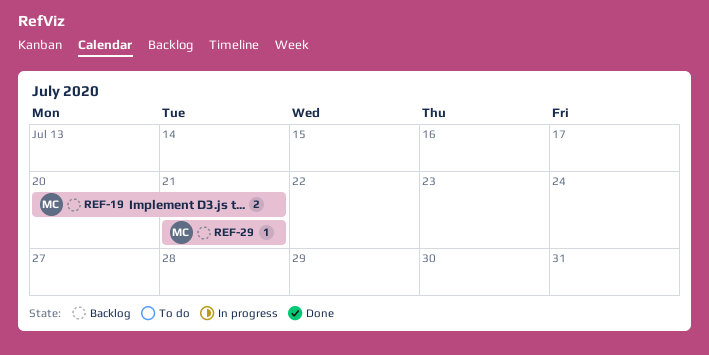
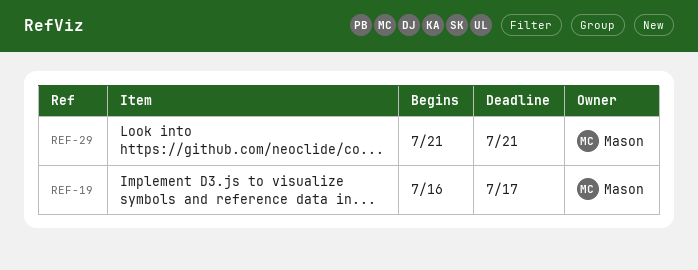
REF-19, start: Jul 20 -> Jul 16
REF-19, due: Jul 21 -> Jul 17

